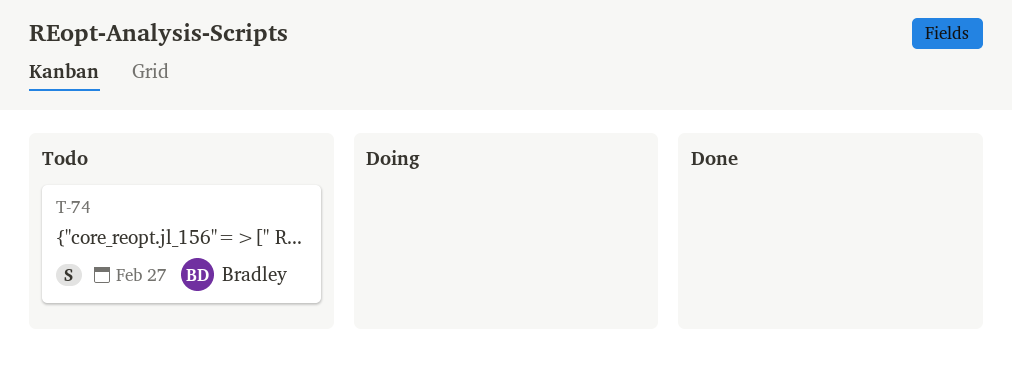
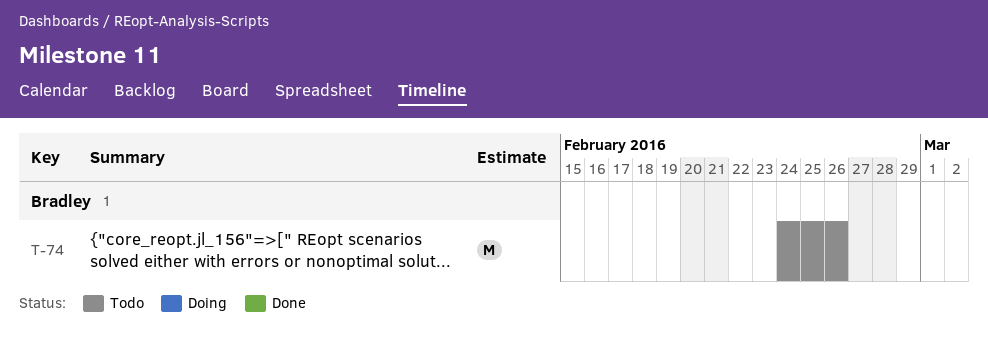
T-74, estimate: S -> M
T-74, due: Feb 27 -> Feb 26

